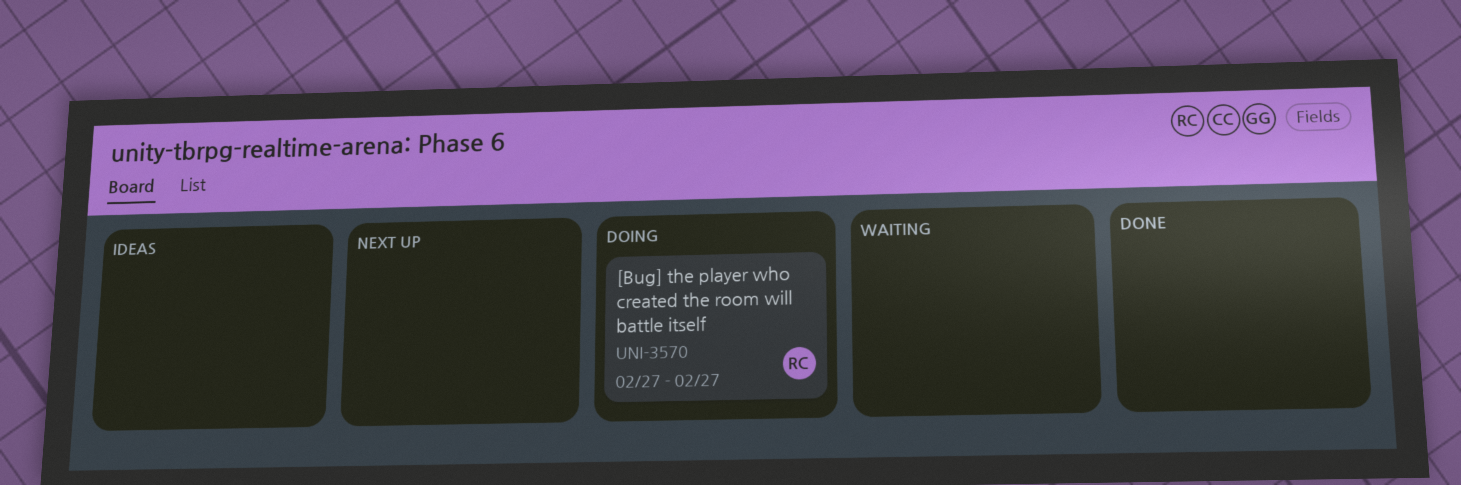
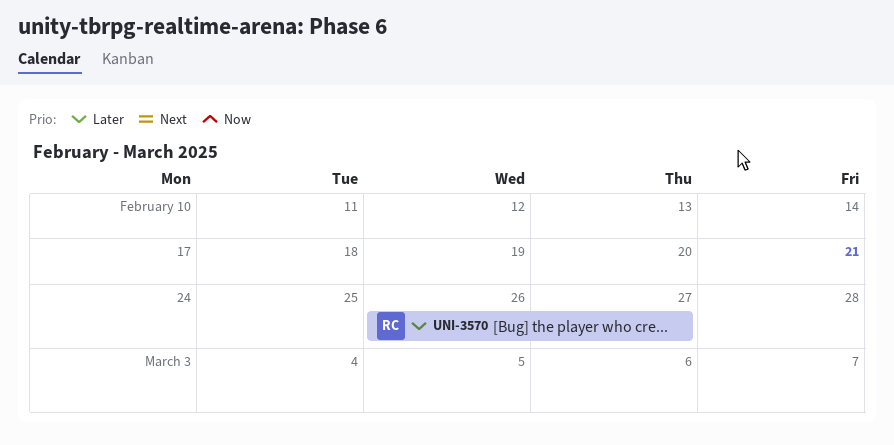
UNI-3570, start: Feb 27 -> Feb 26

